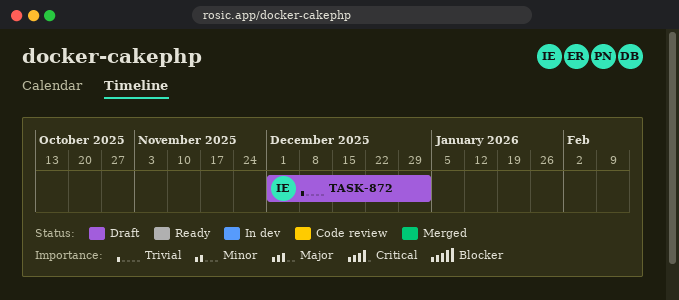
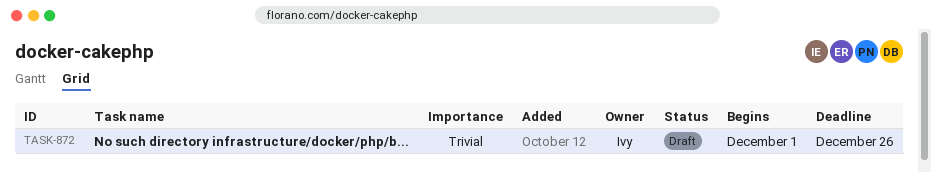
TASK-872, due: Jan 2 -> Dec 26

